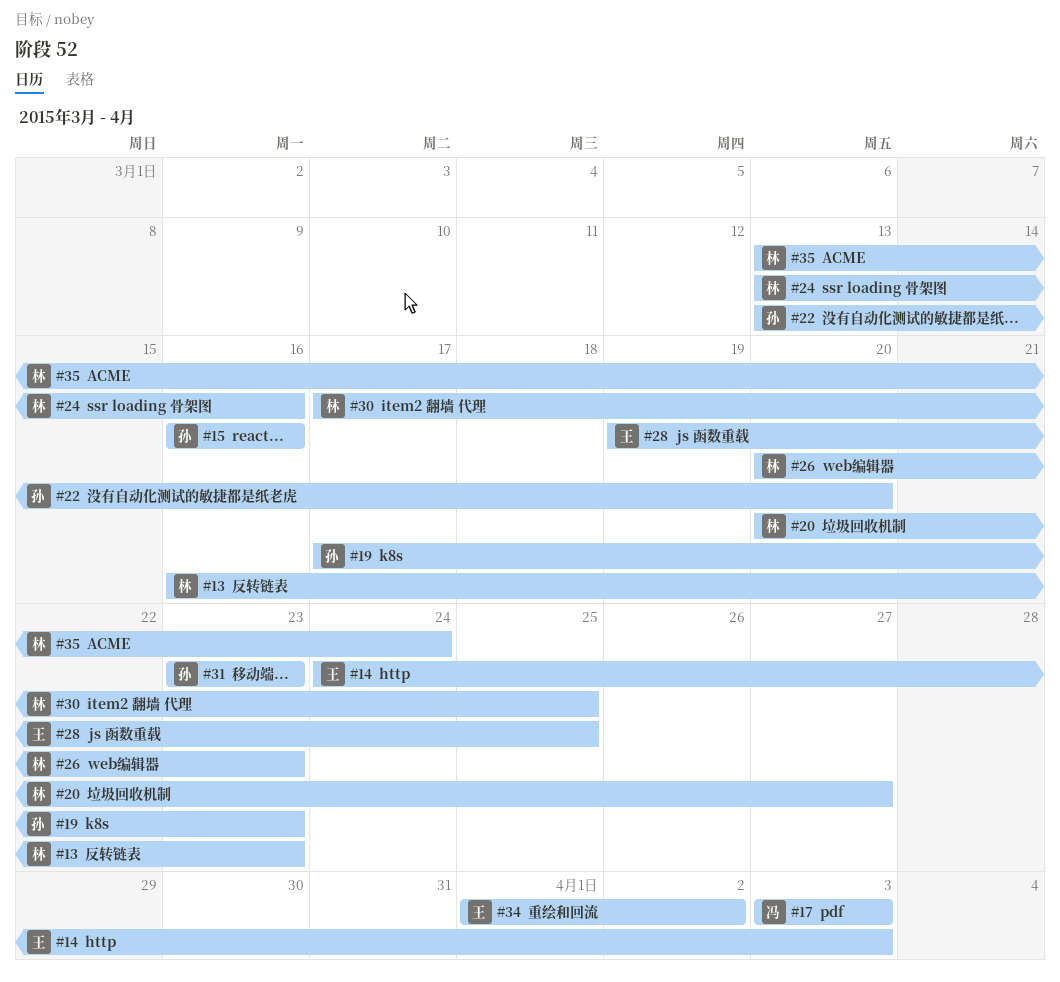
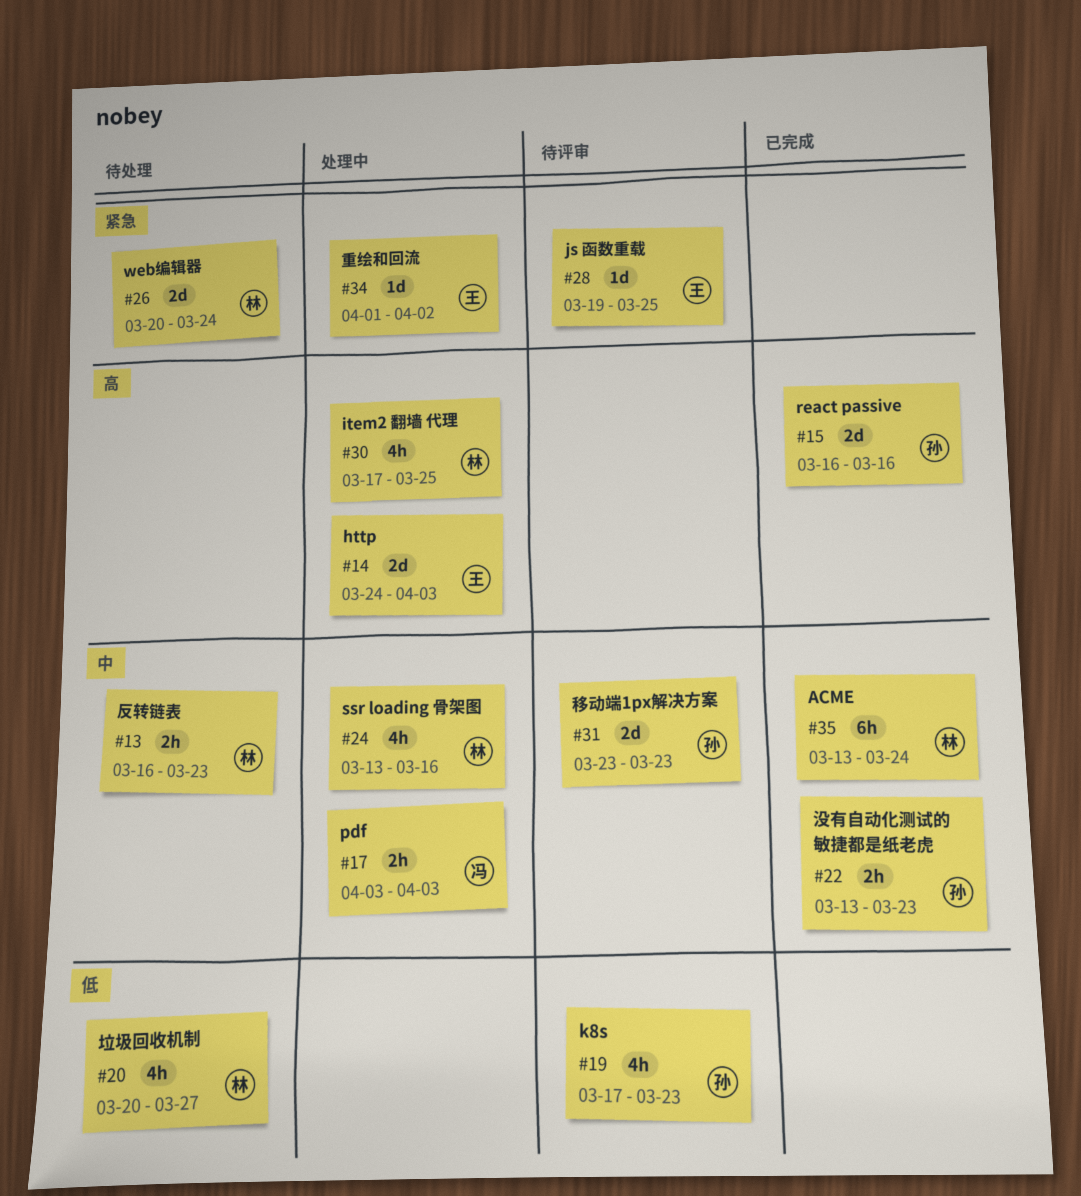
#22, due: Mar 20 -> Mar 23
#26, due: Mar 23 -> Mar 24

